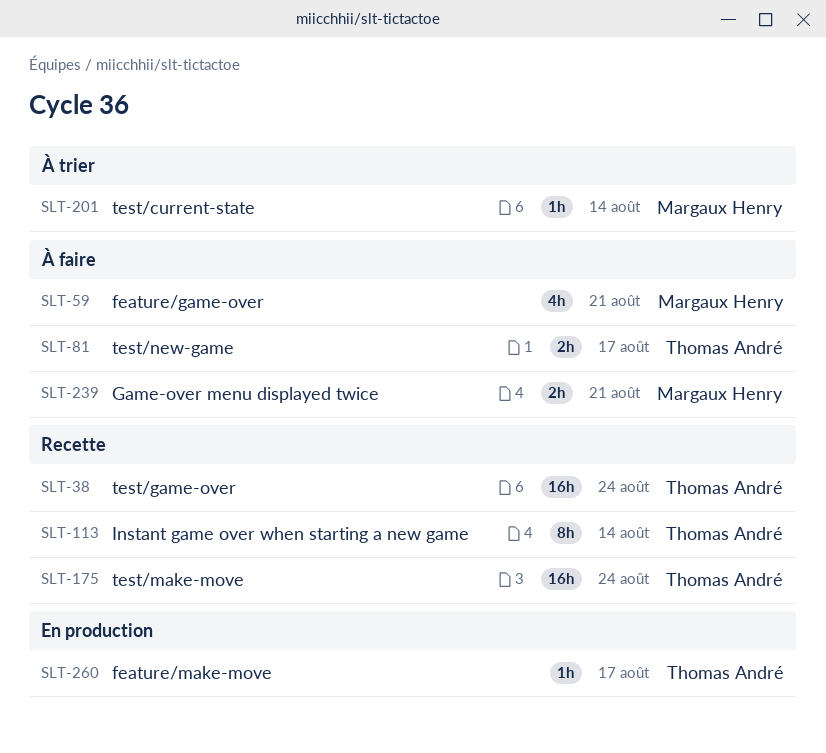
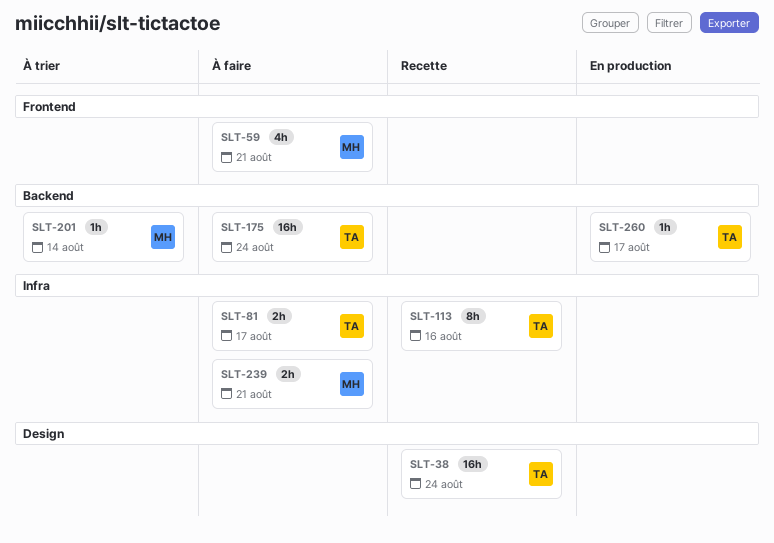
SLT-113, due: Aug 14 -> Aug 16
SLT-175, status: Recette -> À faire

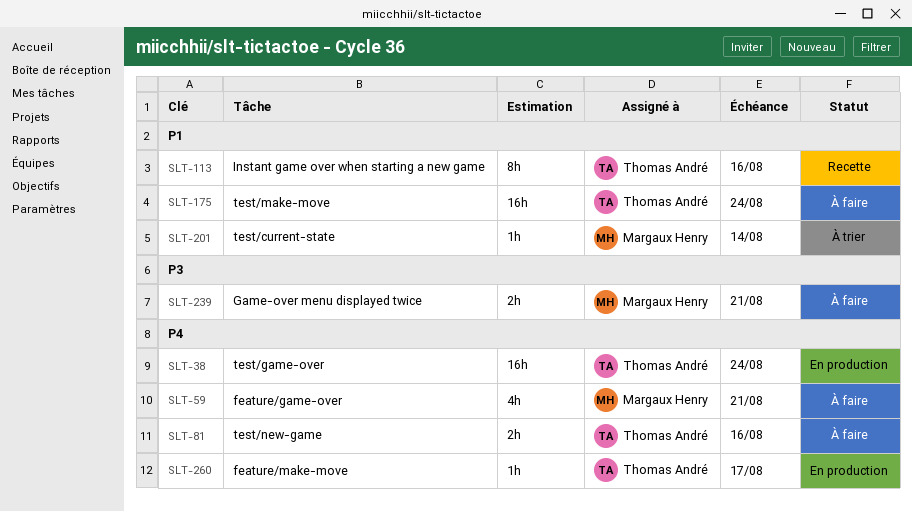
SLT-38, status: Recette -> En production
SLT-81, due: Aug 17 -> Aug 16

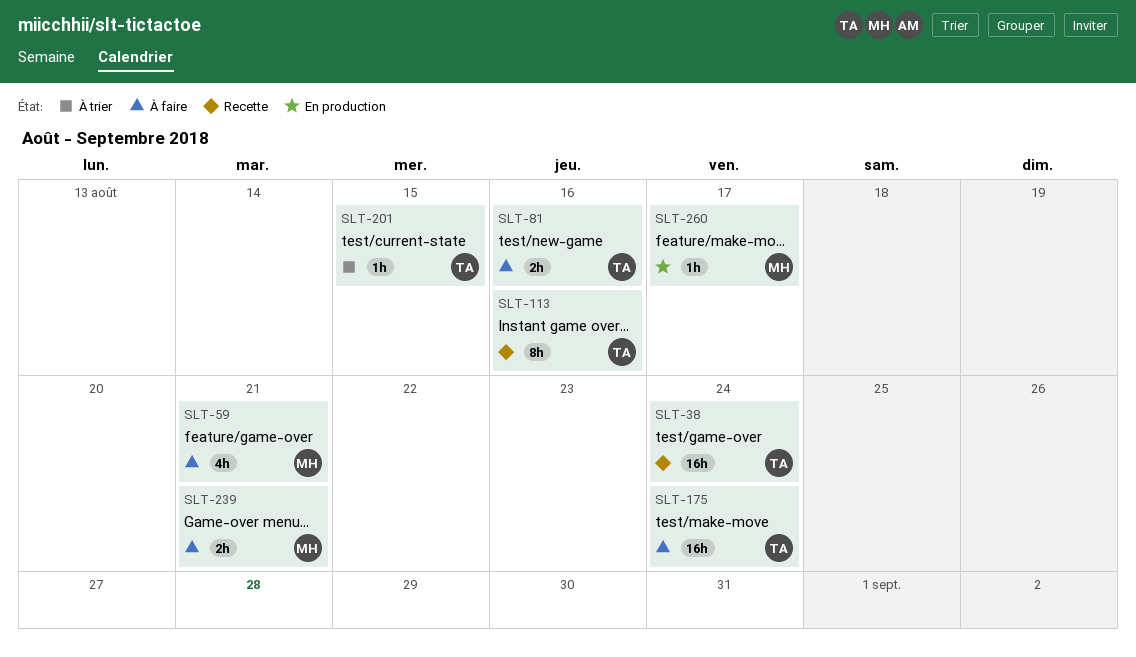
SLT-38, status: En production -> Recette
SLT-201, owner: Margaux Henry -> Thomas André
SLT-201, due: Aug 14 -> Aug 15
SLT-260, owner: Thomas André -> Margaux Henry

